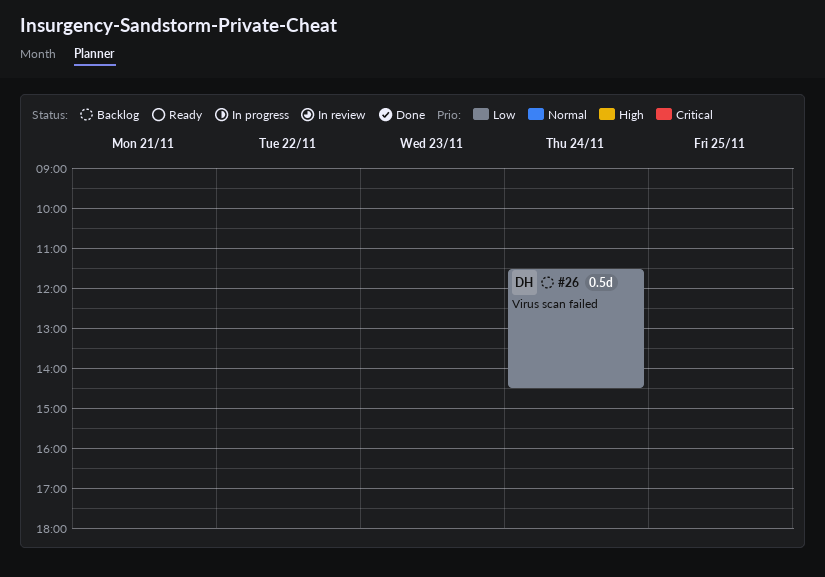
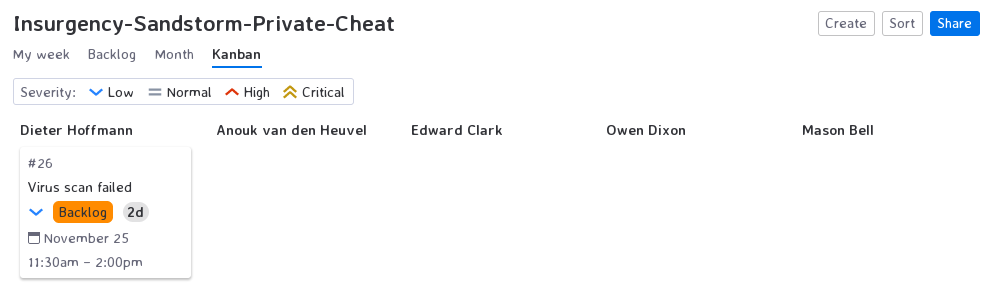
#26, estimate: 0.5d -> 2d
#26, day: Nov 24 -> Nov 25
#26, ends: 14:30 -> 14:00

